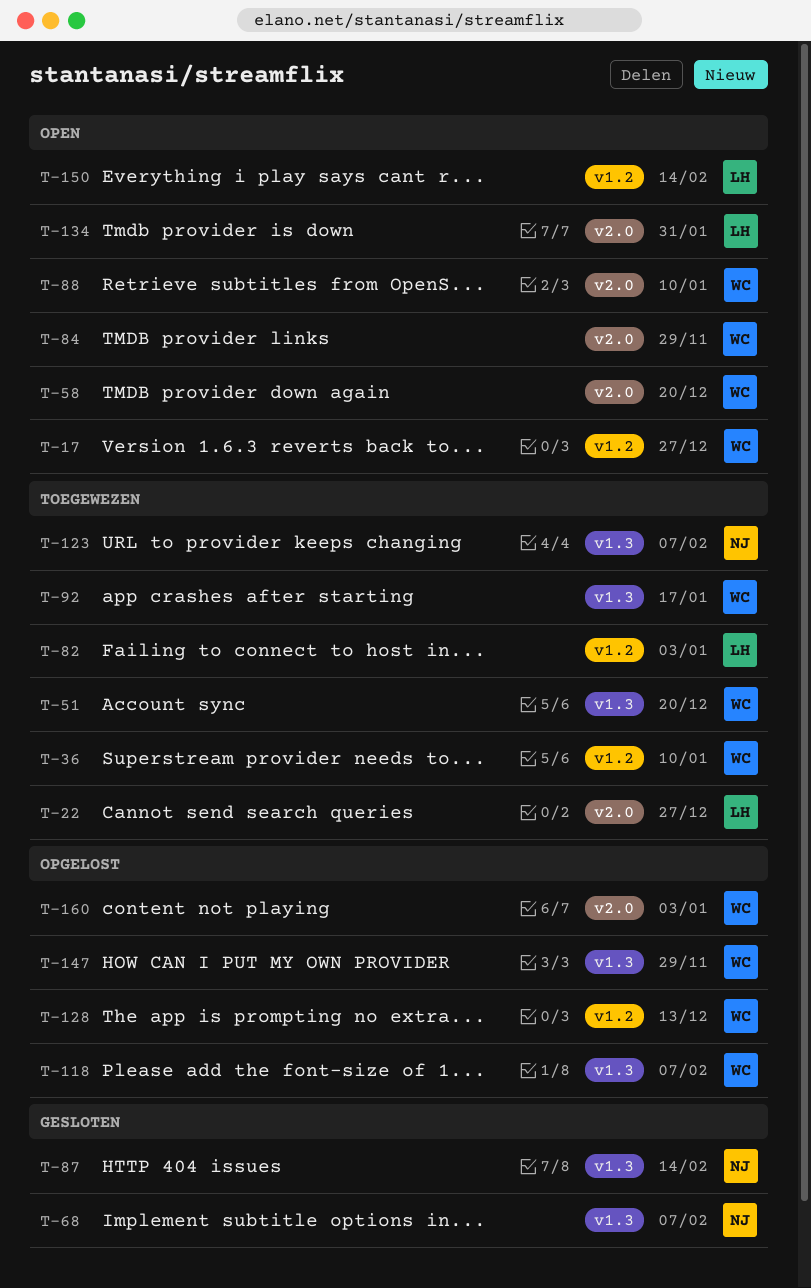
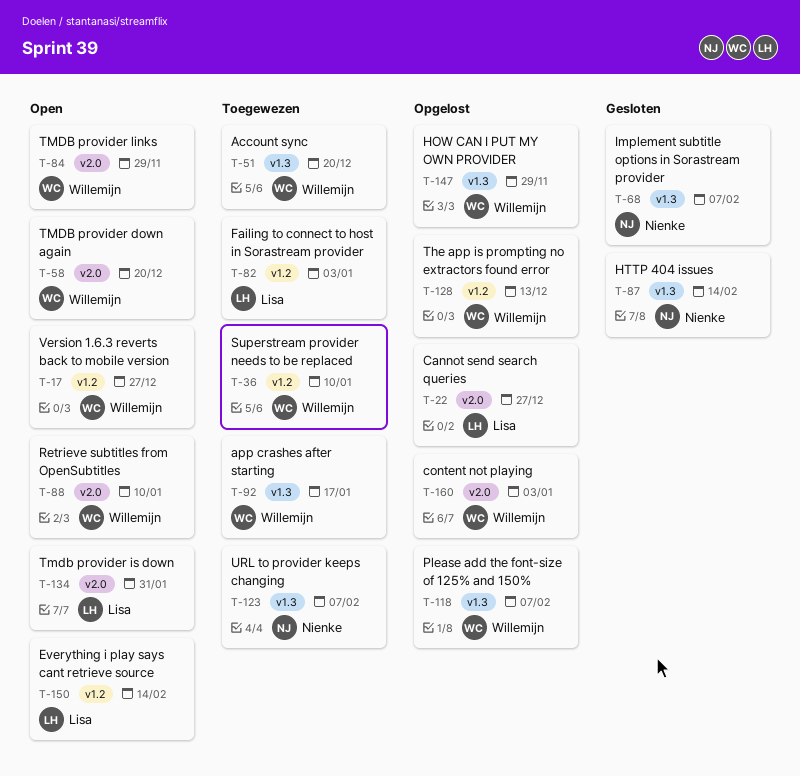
T-22, status: Toegewezen -> Opgelost

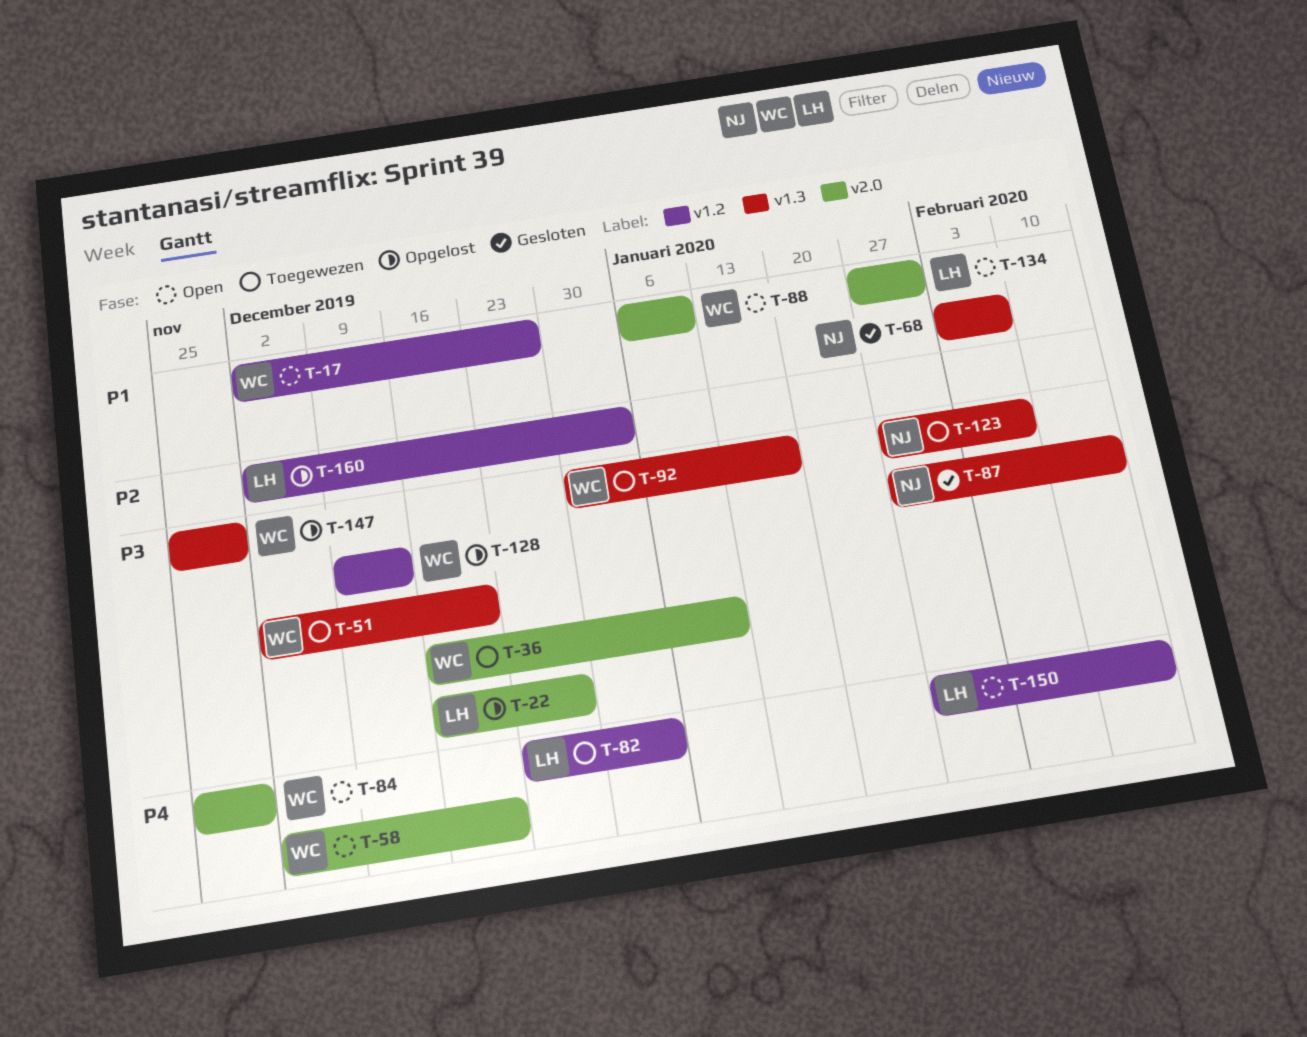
T-36, label: v1.2 -> v2.0
T-118: present -> none
T-160, owner: Willemijn -> Lisa
T-160, label: v2.0 -> v1.2

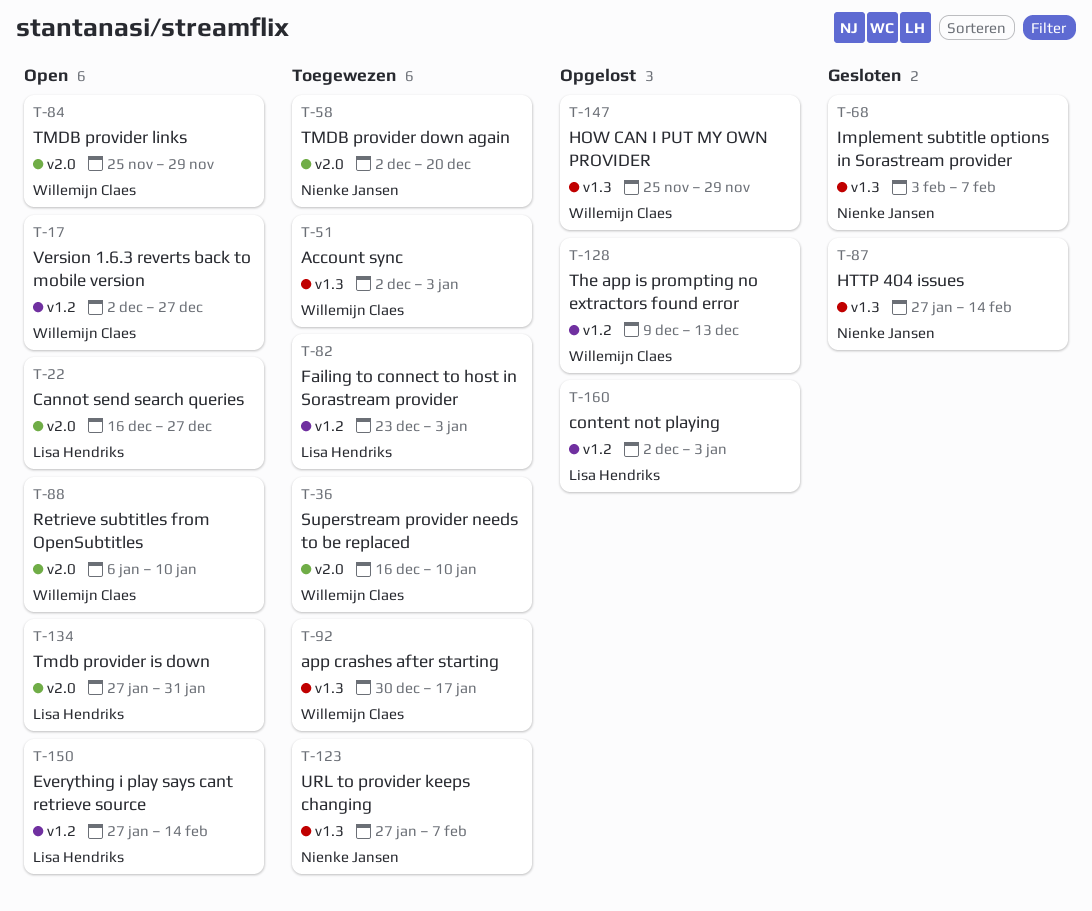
T-22, status: Opgelost -> Open
T-51, due: Dec 20 -> Jan 3
T-58, status: Open -> Toegewezen
T-58, owner: Willemijn Claes -> Nienke Jansen

